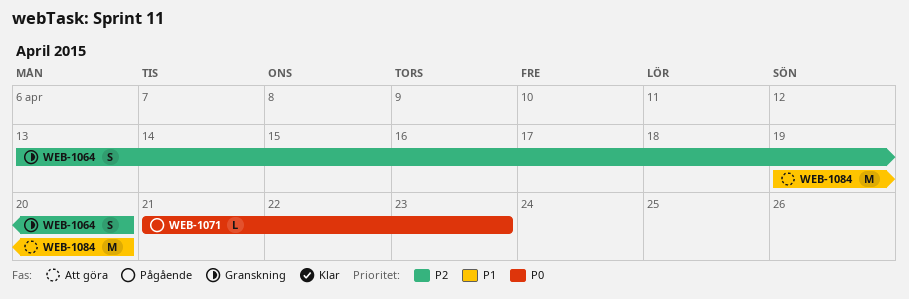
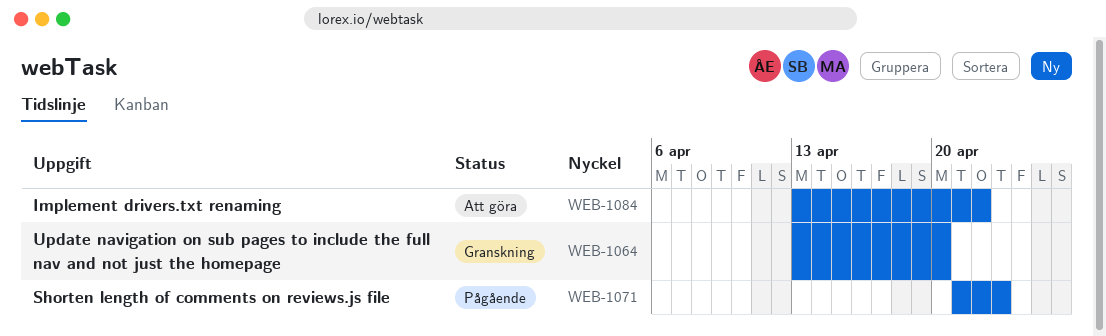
WEB-1084, start: Apr 19 -> Apr 13
WEB-1084, due: Apr 20 -> Apr 22

